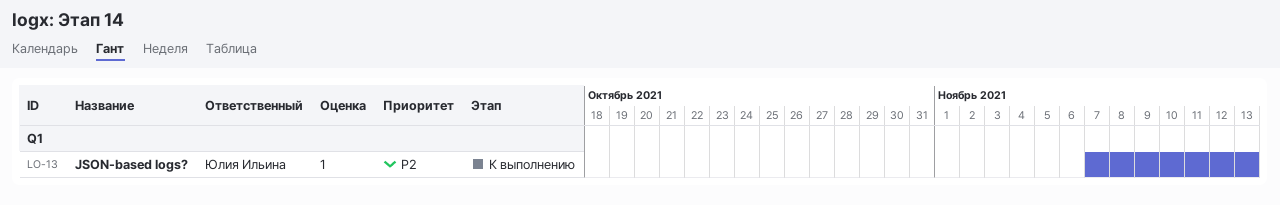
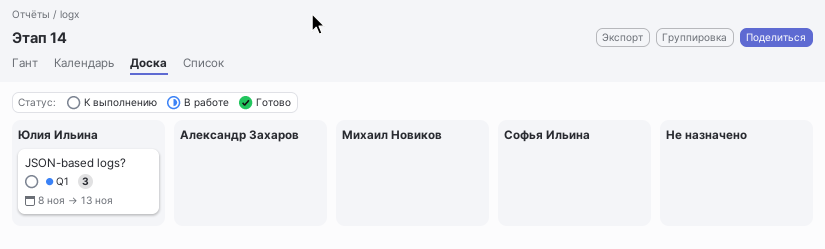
JSON-based logs?, estimate: 1 -> 3
JSON-based logs?, start: Nov 7 -> Nov 8

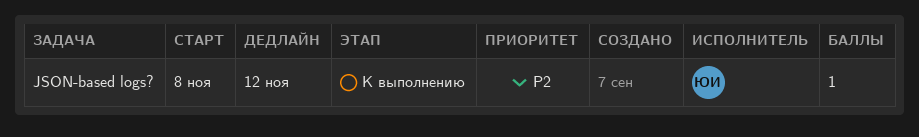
JSON-based logs?, estimate: 3 -> 1
JSON-based logs?, due: Nov 13 -> Nov 12

